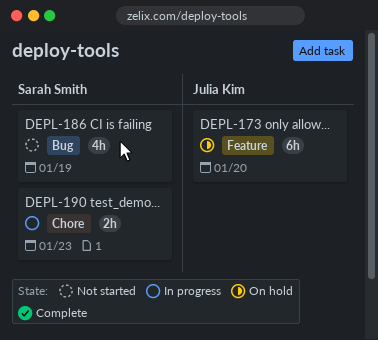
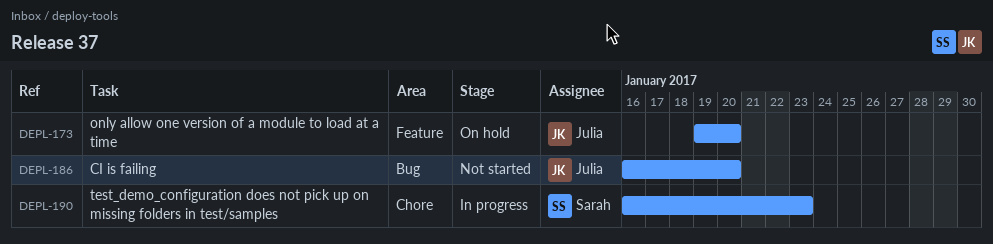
DEPL-186, owner: Sarah Smith -> Julia Kim
DEPL-186, due: Jan 19 -> Jan 20

